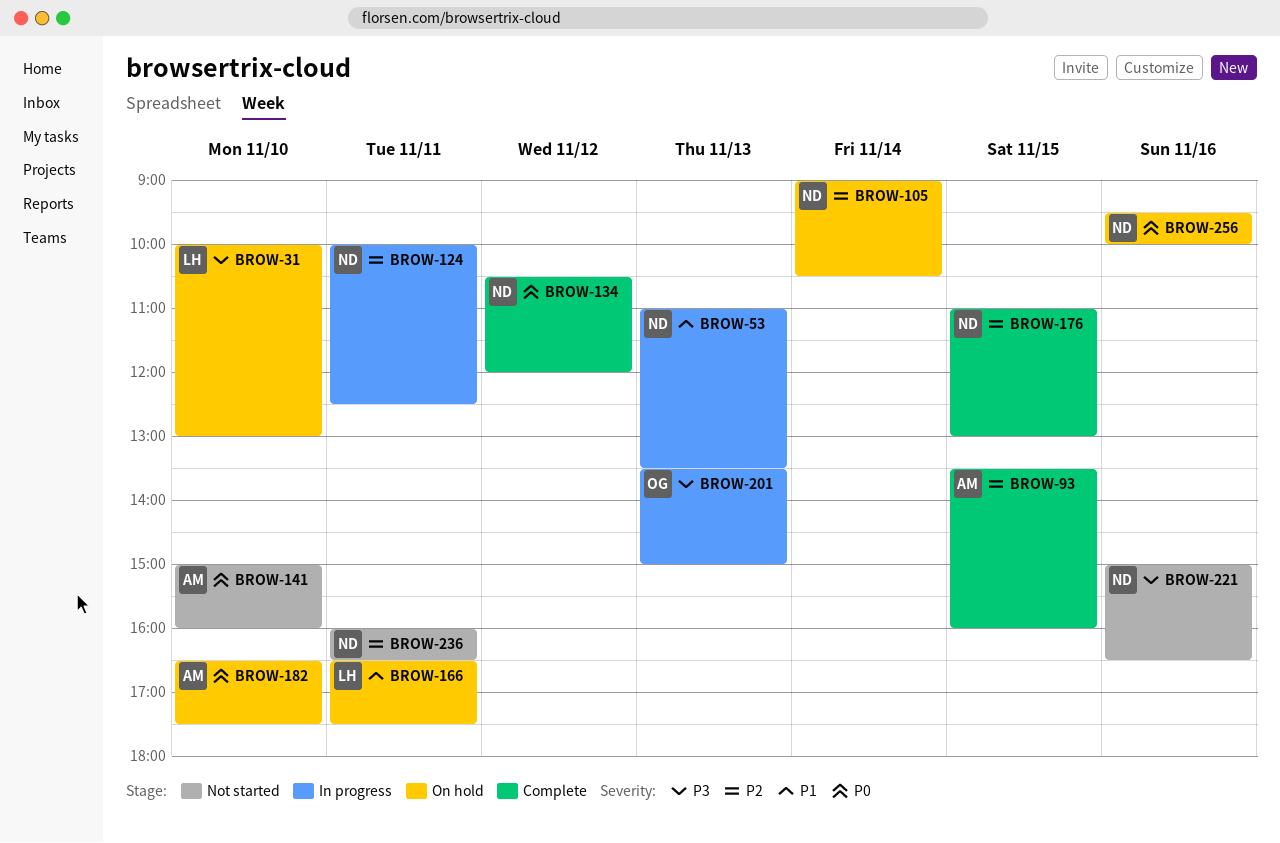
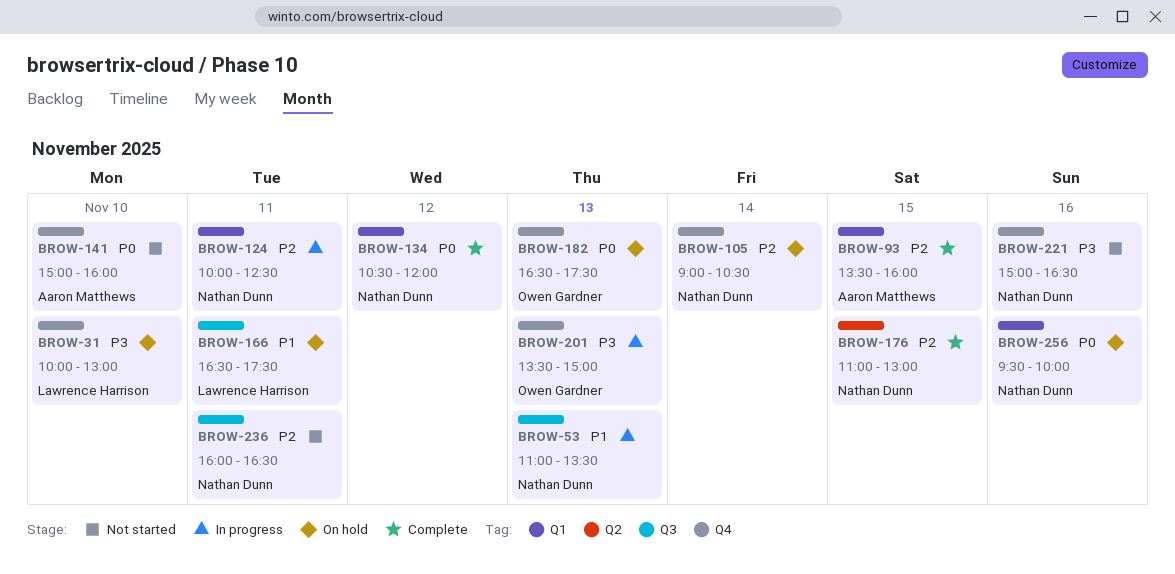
BROW-182, owner: Aaron Matthews -> Owen Gardner
BROW-182, day: Nov 10 -> Nov 13

